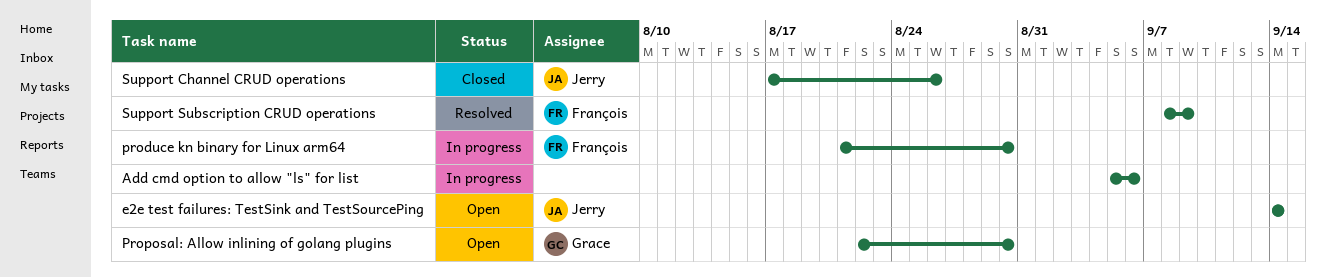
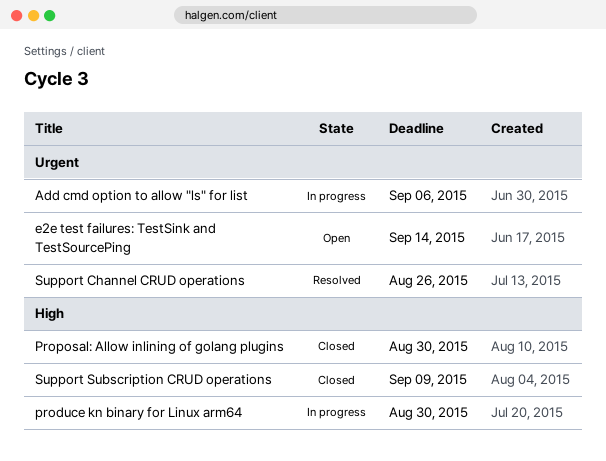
Proposal: Allow inlining of golang plugins, status: Open -> Closed
Support Channel CRUD operations, status: Closed -> Resolved
Support Subscription CRUD operations, status: Resolved -> Closed

